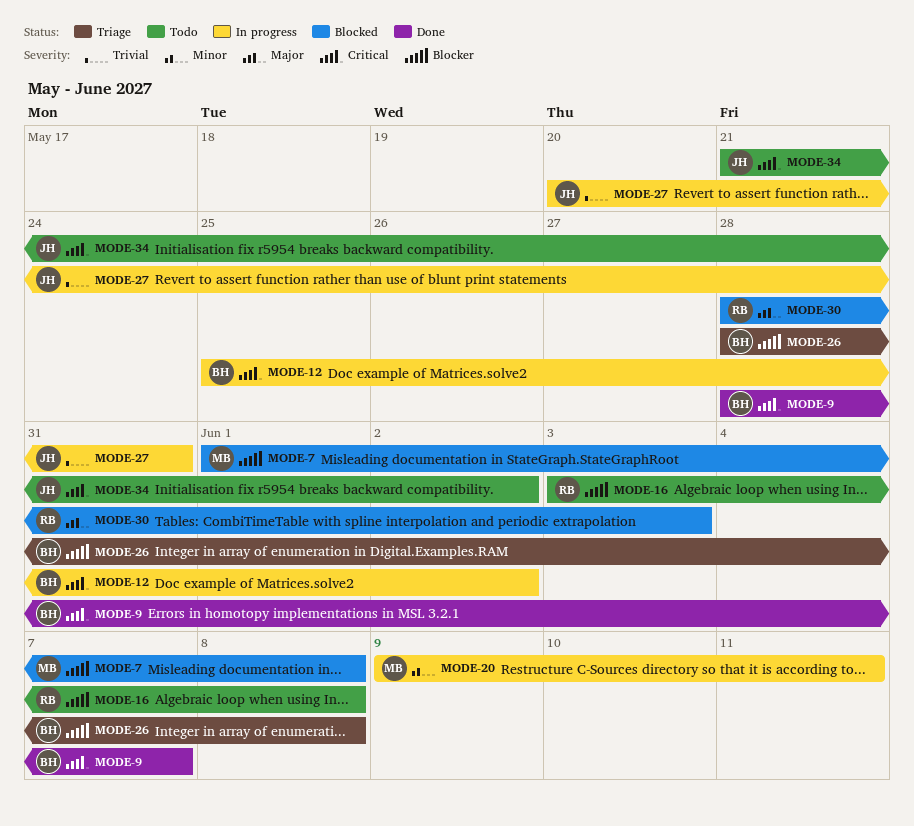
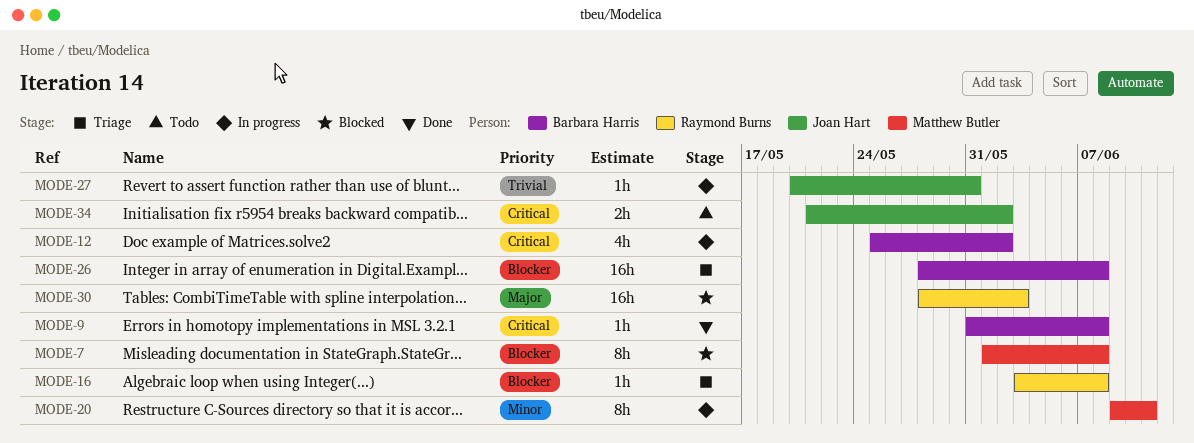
MODE-9, start: May 28 -> May 31
MODE-9, due: Jun 7 -> Jun 8
MODE-16, status: Todo -> Triage

